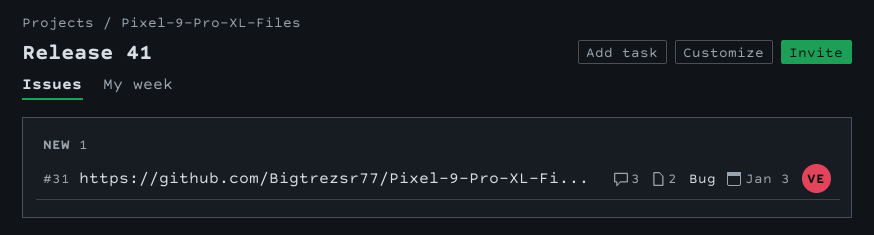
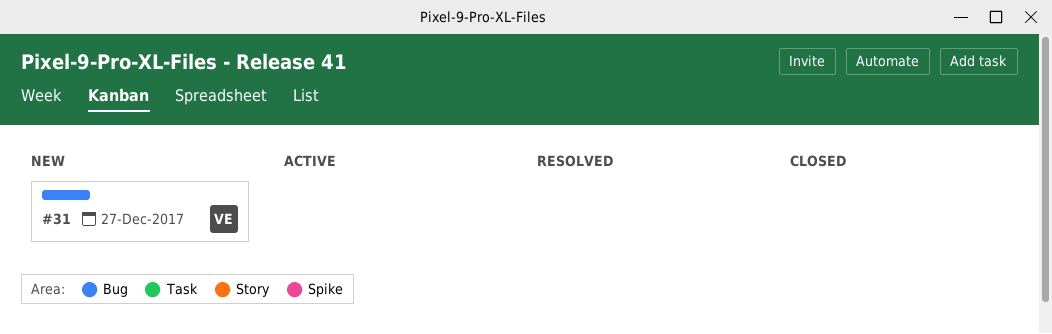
#31, due: Jan 3 -> Dec 27

